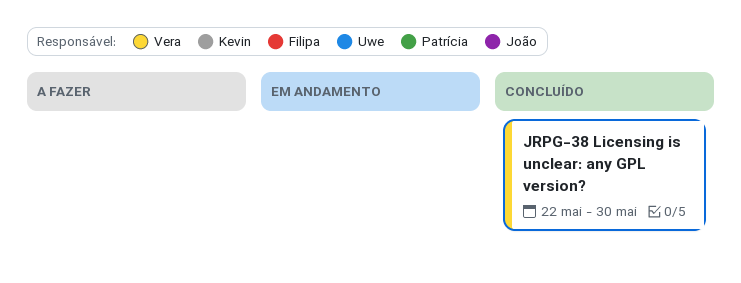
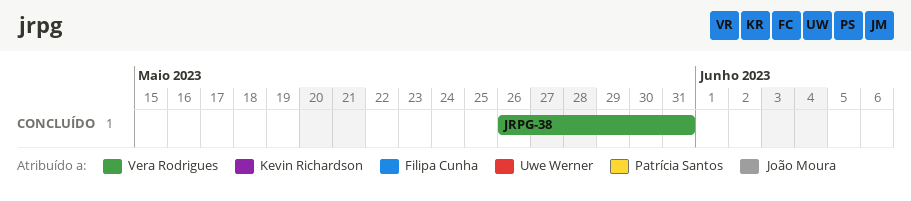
JRPG-38, start: May 22 -> May 26
JRPG-38, due: May 30 -> May 31

